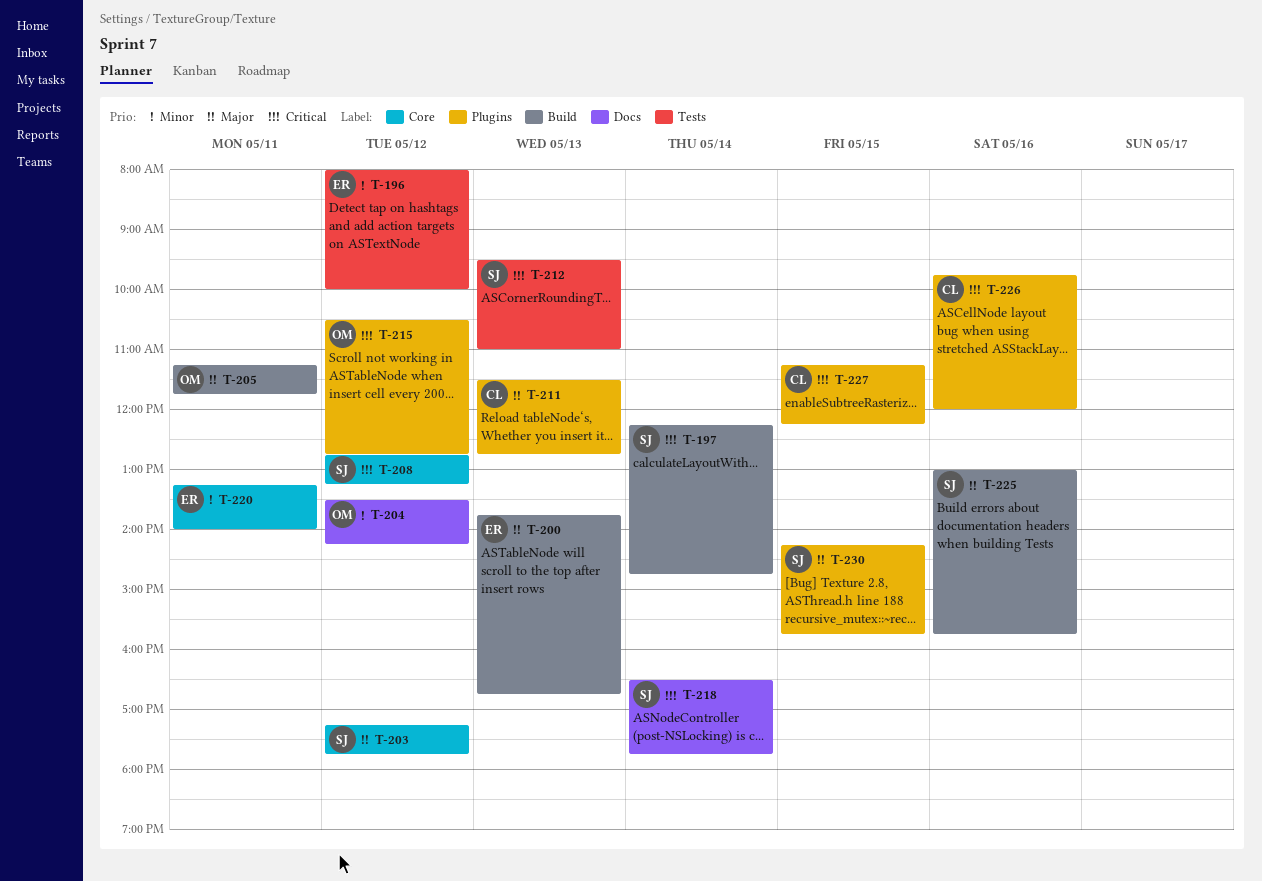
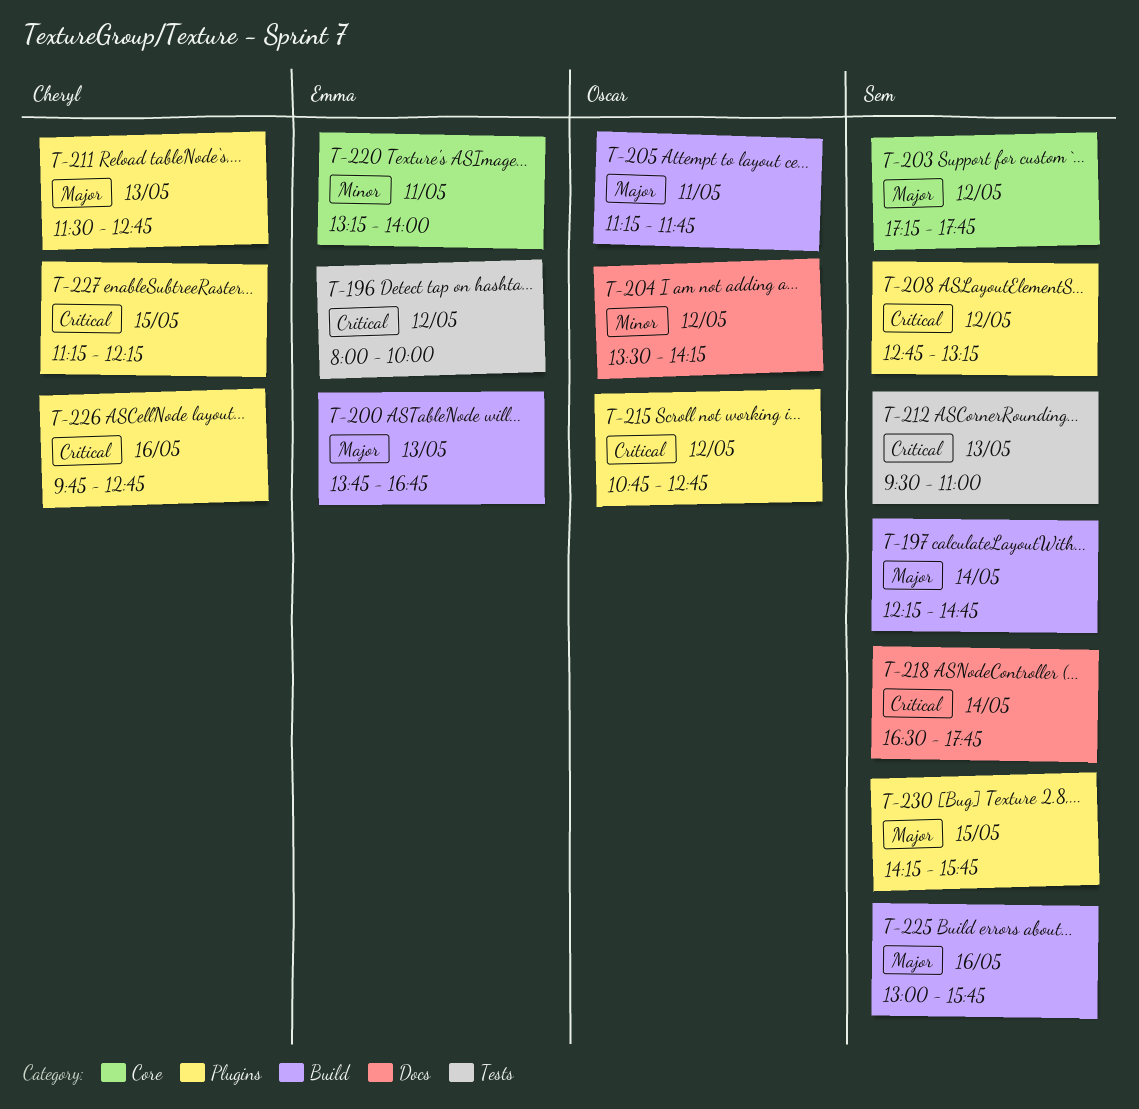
T-196, priority: Minor -> Critical
T-197, priority: Critical -> Major
T-208, label: Core -> Plugins
T-215, begins: 10:30 -> 10:45
T-226, ends: 12:00 -> 12:45

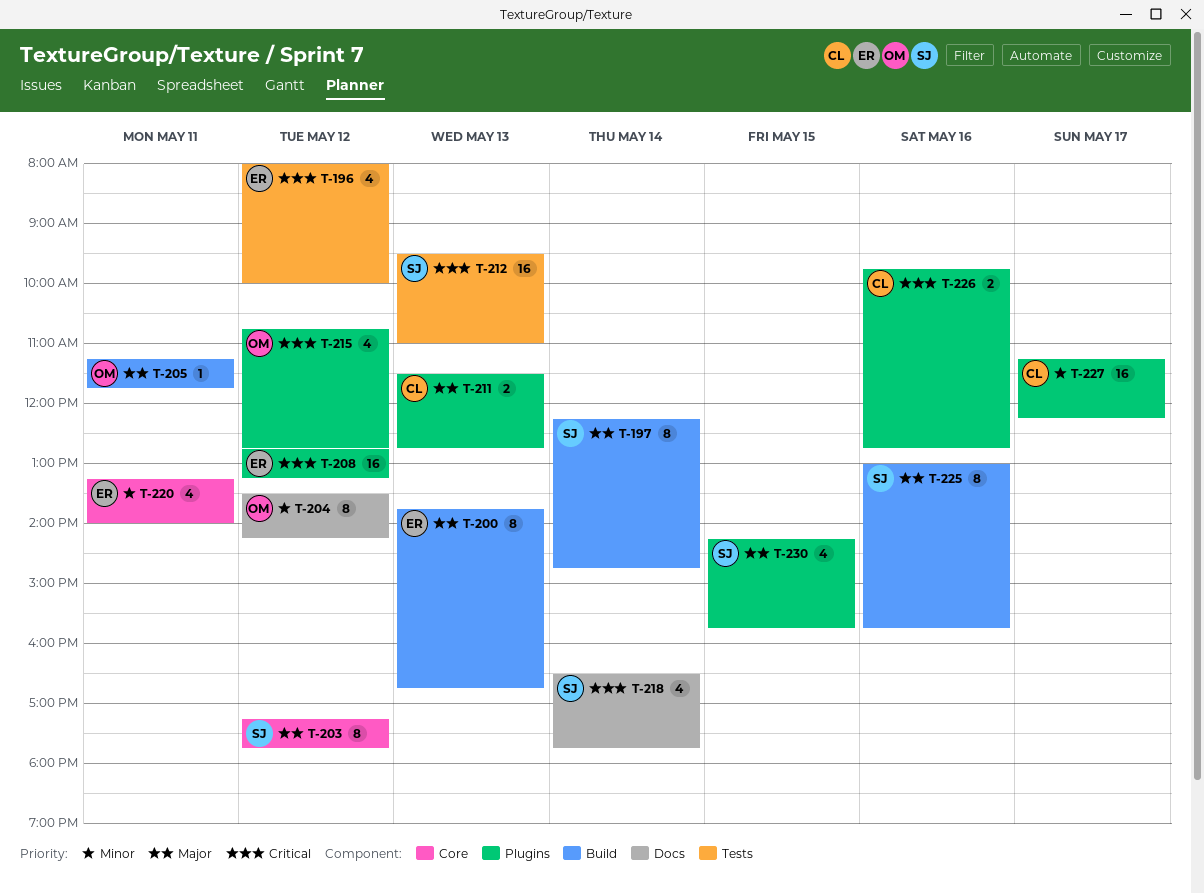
T-208, owner: Sem -> Emma
T-227, priority: Critical -> Minor
T-227, day: May 15 -> May 17

